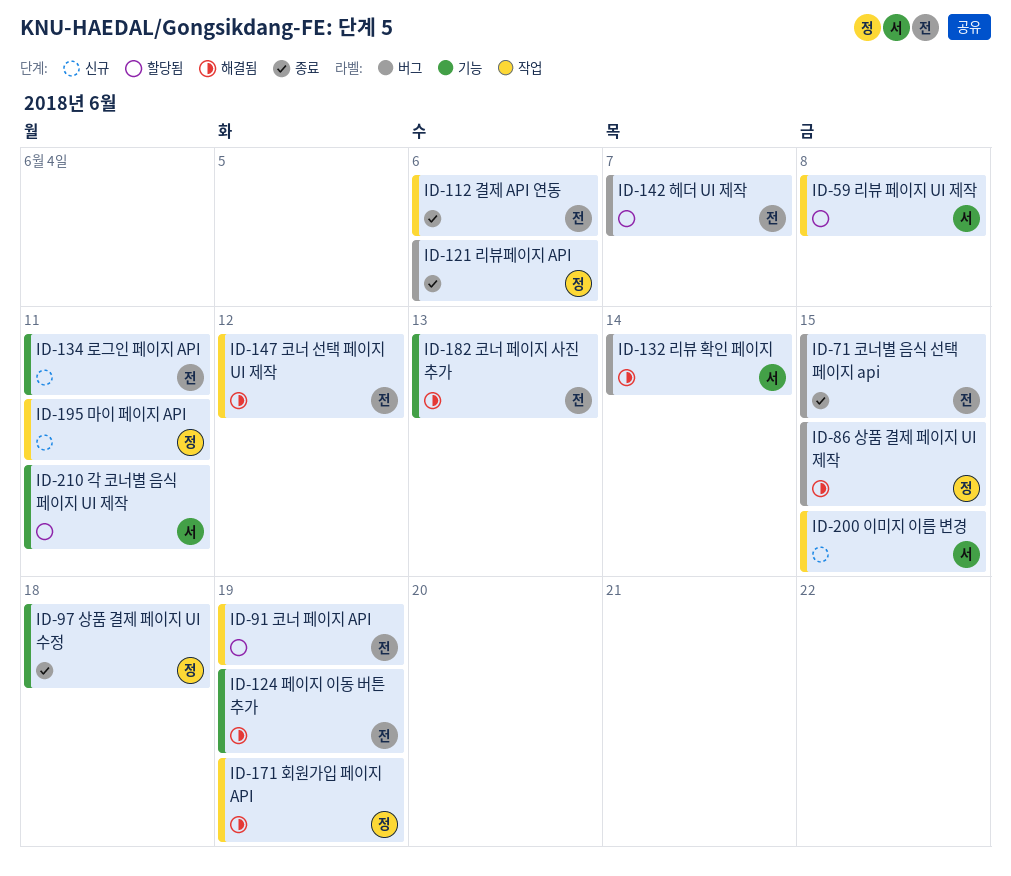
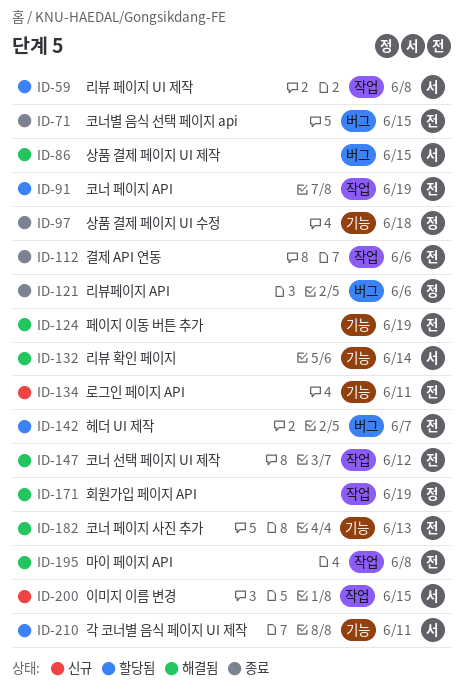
ID-86, owner: 정 -> 서
ID-132, label: 버그 -> 기능
ID-195, status: 신규 -> 해결됨
ID-195, owner: 정 -> 전
ID-195, due: Jun 11 -> Jun 8

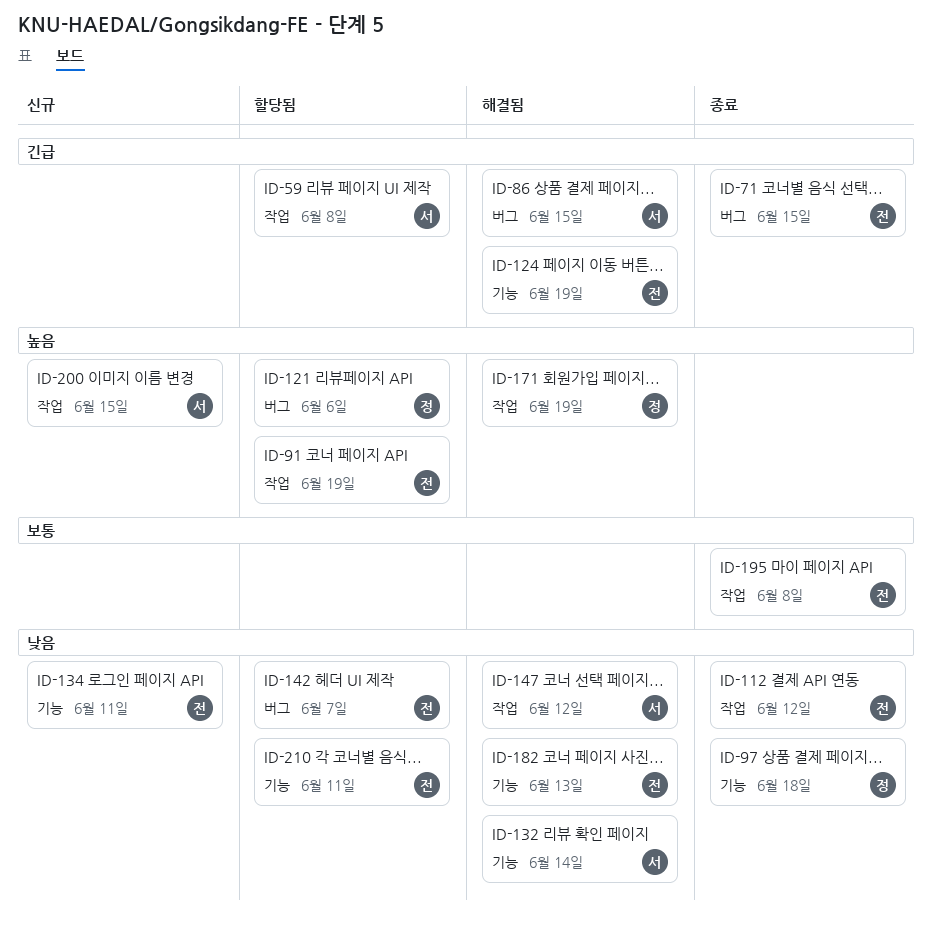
ID-112, due: Jun 6 -> Jun 12
ID-121, status: 종료 -> 할당됨
ID-147, owner: 전 -> 서
ID-195, status: 해결됨 -> 종료
ID-210, owner: 서 -> 전

